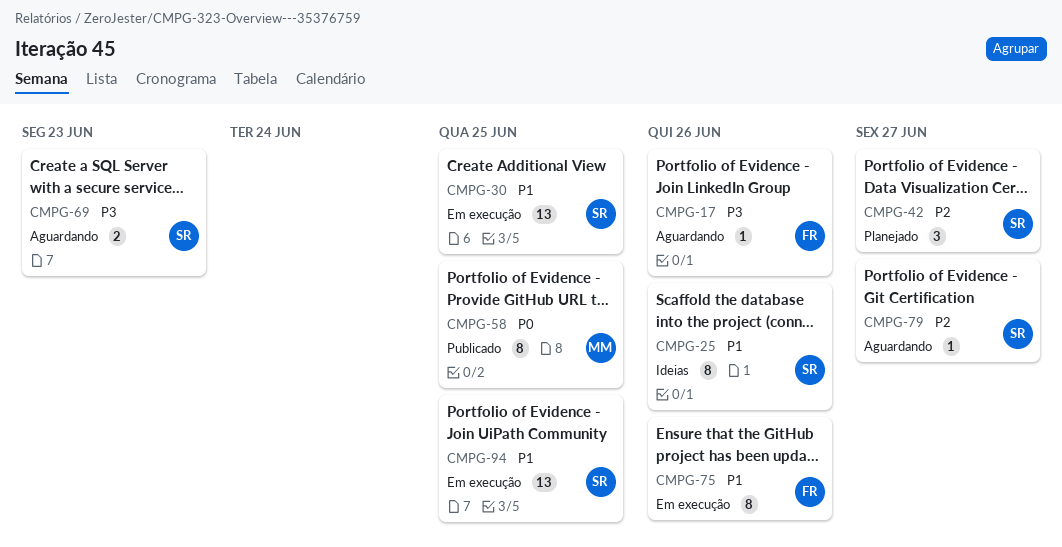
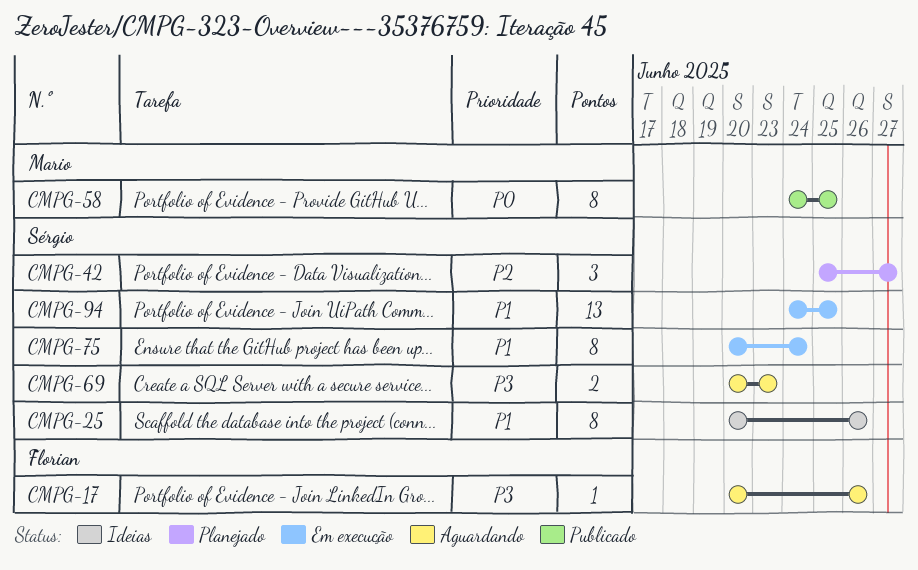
CMPG-30: present -> none
CMPG-75, owner: Florian -> Sérgio
CMPG-75, due: Jun 26 -> Jun 24
CMPG-79: present -> none

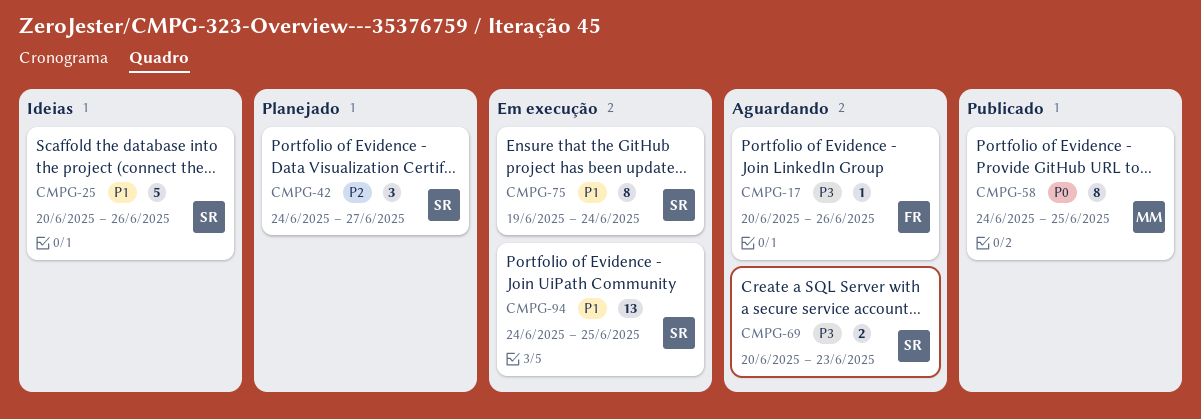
CMPG-25, estimate: 8 -> 5
CMPG-42, start: Jun 25 -> Jun 24
CMPG-75, start: Jun 20 -> Jun 19

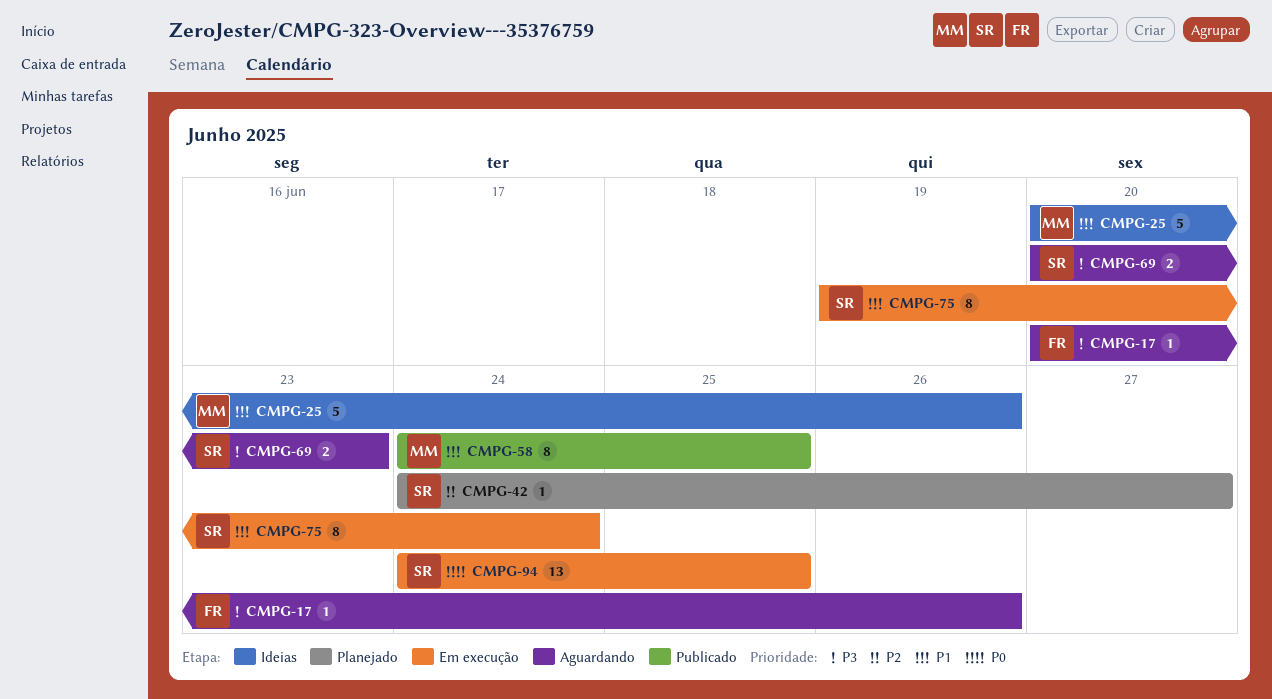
CMPG-25, owner: SR -> MM
CMPG-42, estimate: 3 -> 1
CMPG-58, priority: P0 -> P1
CMPG-94, priority: P1 -> P0

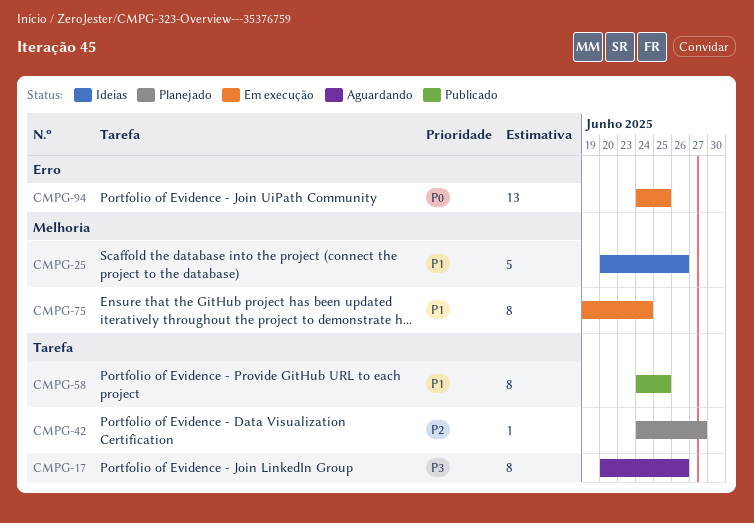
CMPG-17, estimate: 1 -> 8
CMPG-69: present -> none

